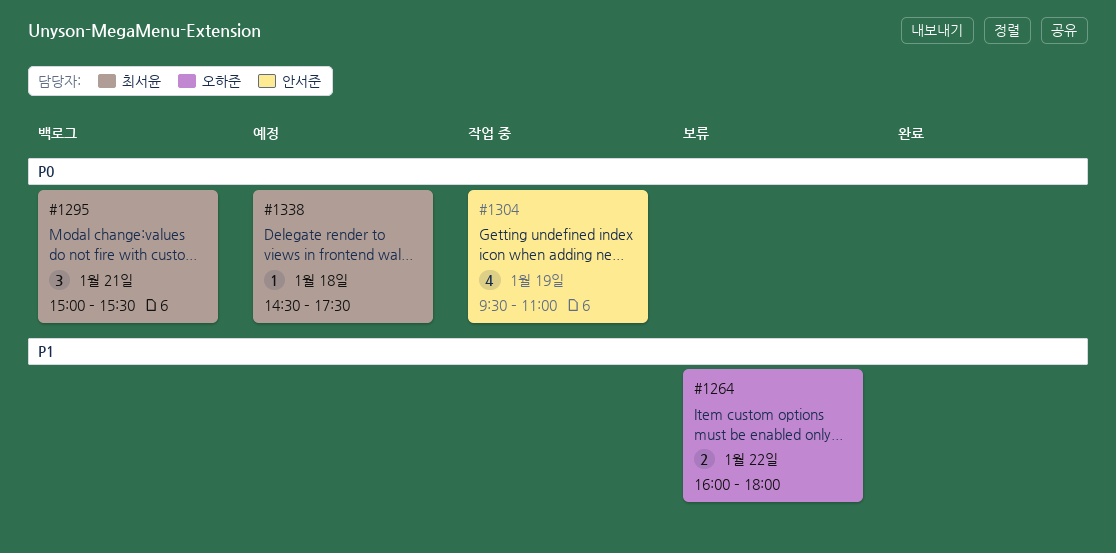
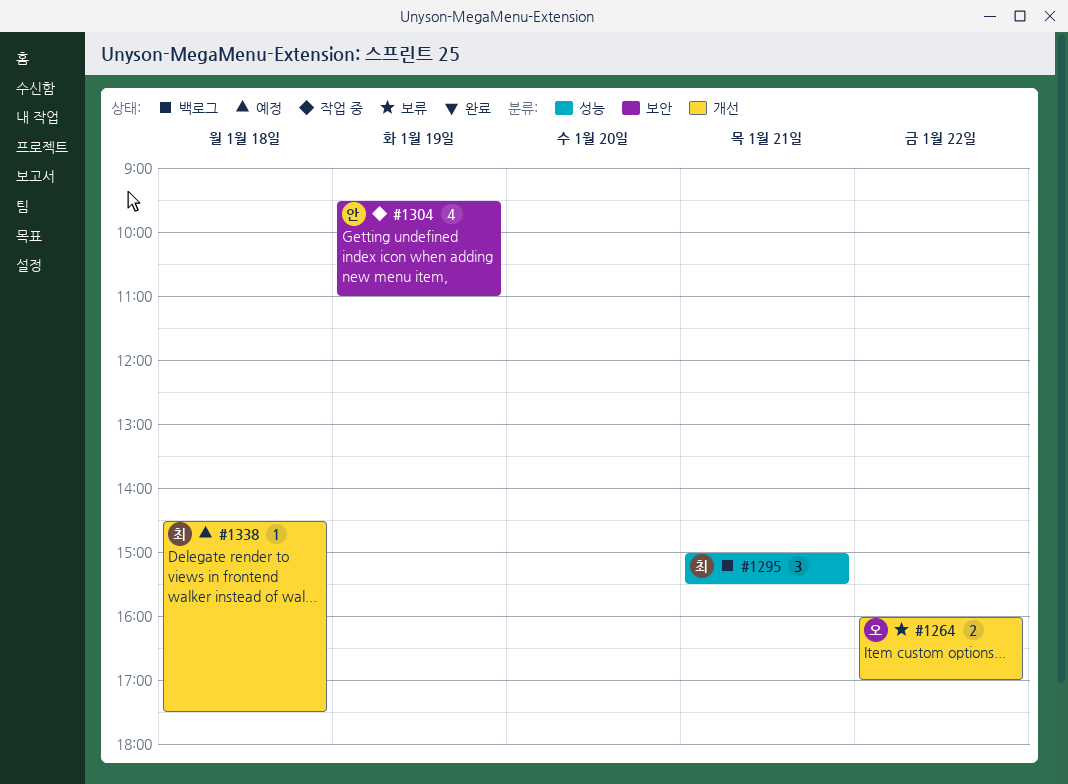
#1264, ends: 18:00 -> 17:00

